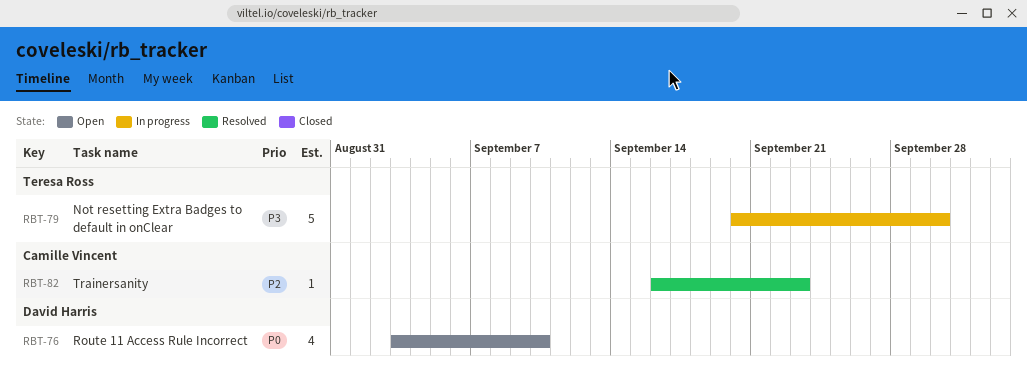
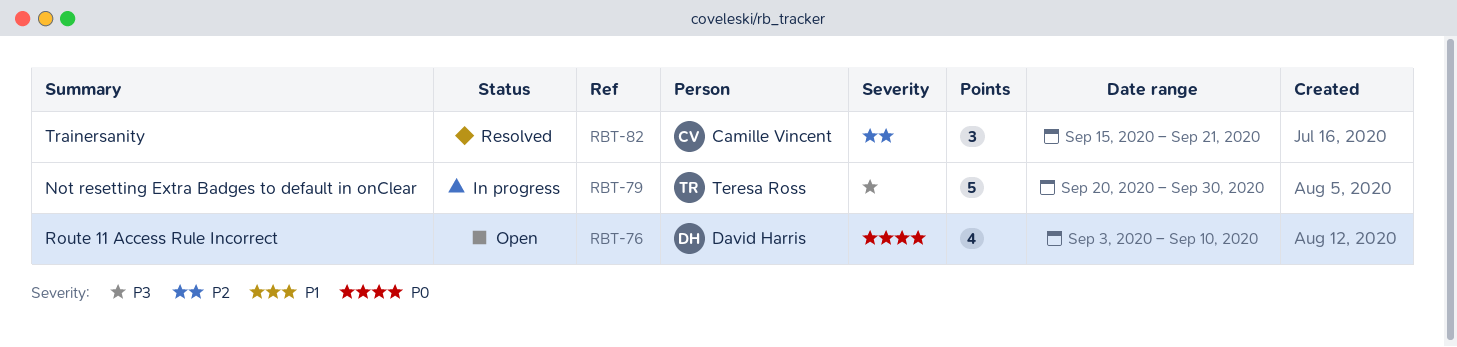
RBT-82, estimate: 1 -> 3
RBT-82, start: Sep 16 -> Sep 15
RBT-82, due: Sep 23 -> Sep 21

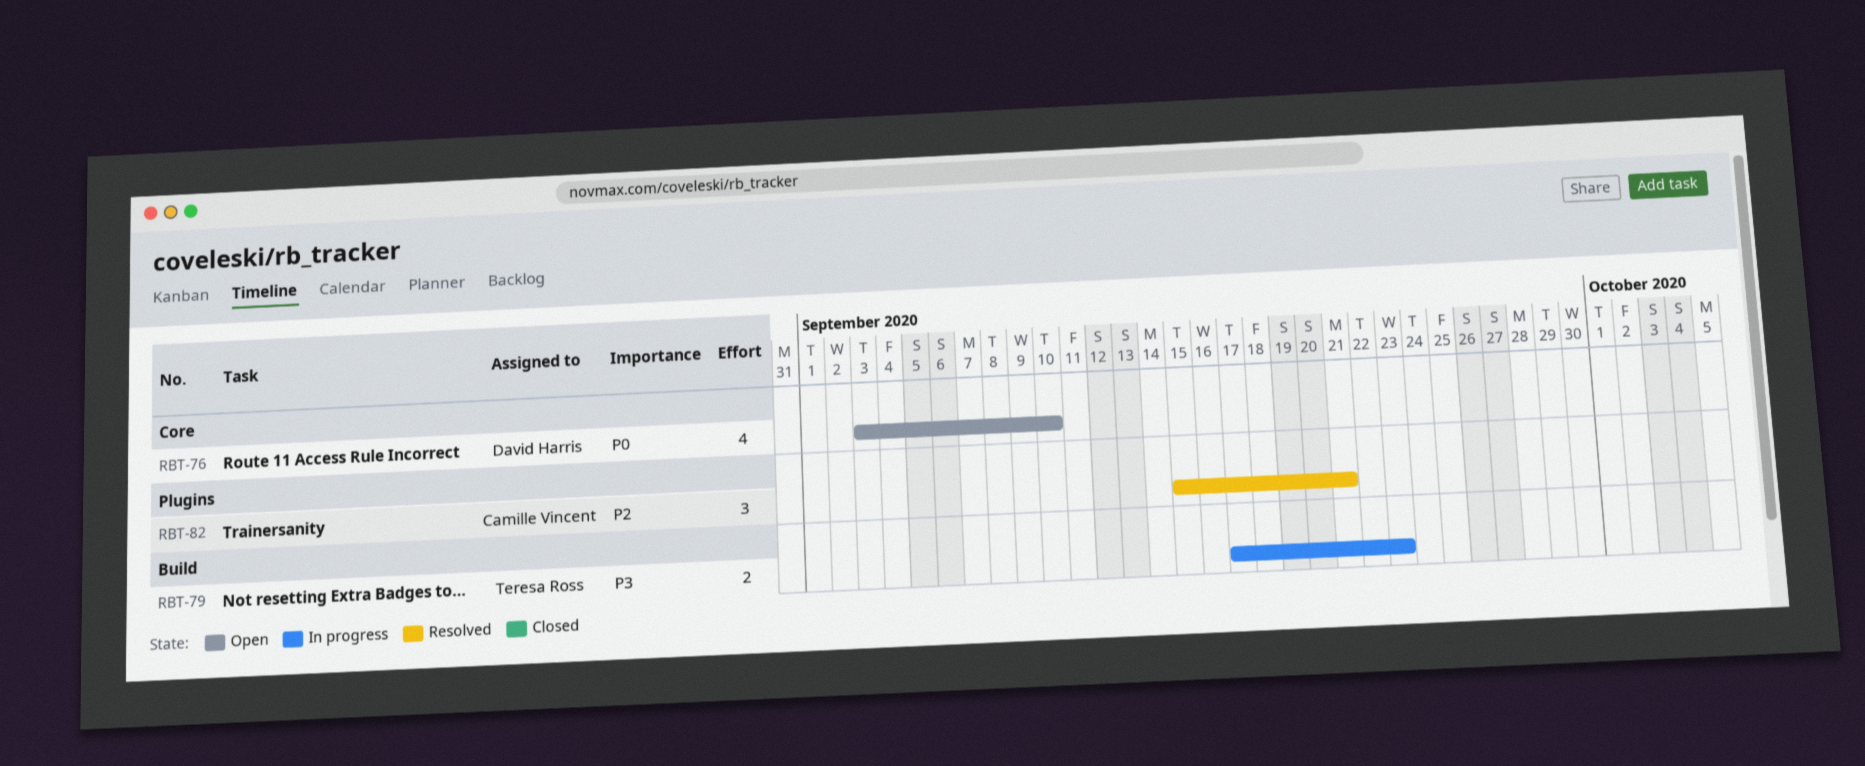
RBT-79, estimate: 5 -> 2
RBT-79, start: Sep 20 -> Sep 17
RBT-79, due: Sep 30 -> Sep 23

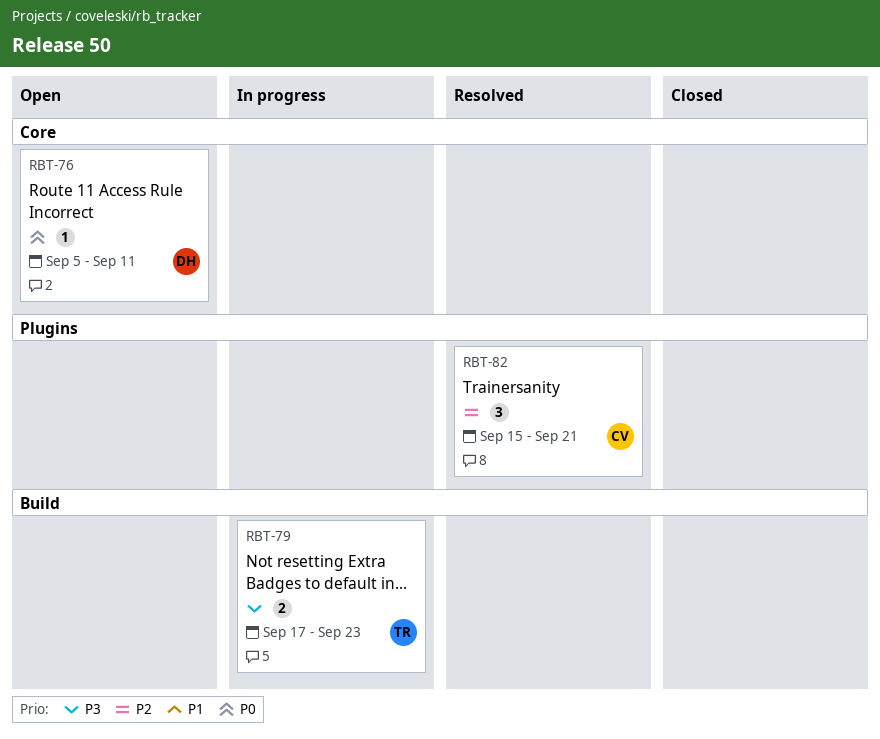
RBT-76, estimate: 4 -> 1
RBT-76, start: Sep 3 -> Sep 5
RBT-76, due: Sep 10 -> Sep 11

